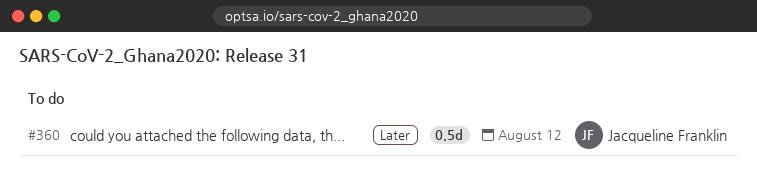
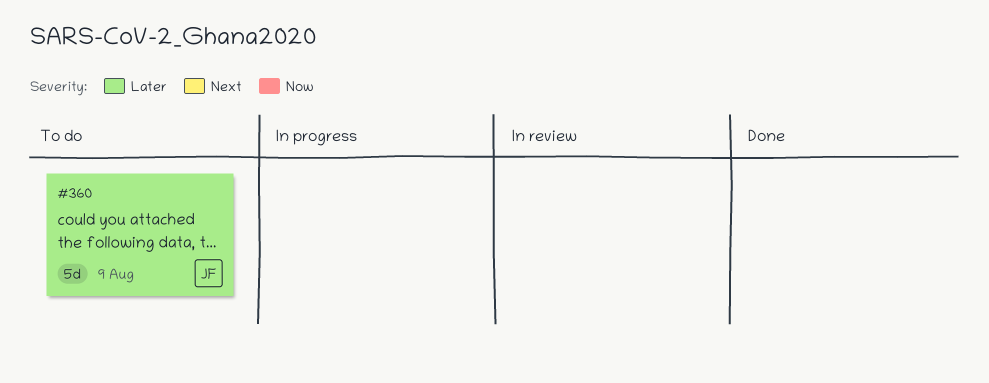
#360, estimate: 0.5d -> 5d
#360, due: Aug 12 -> Aug 9

